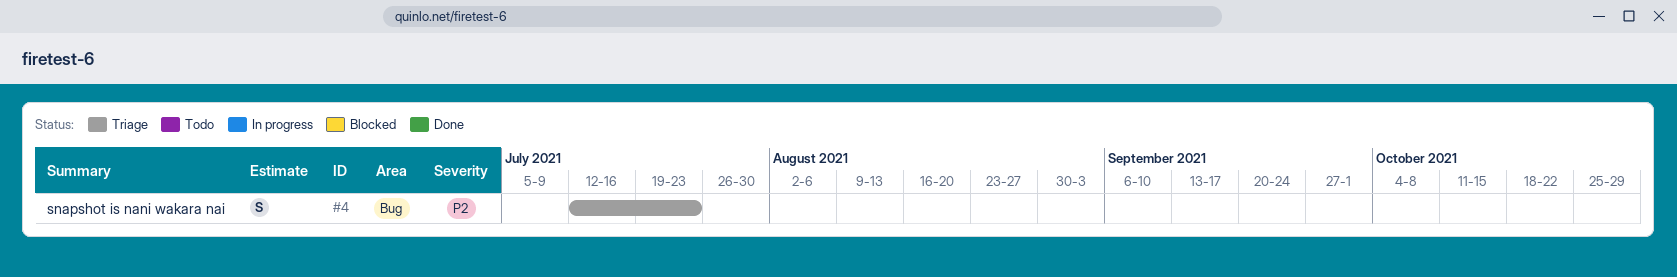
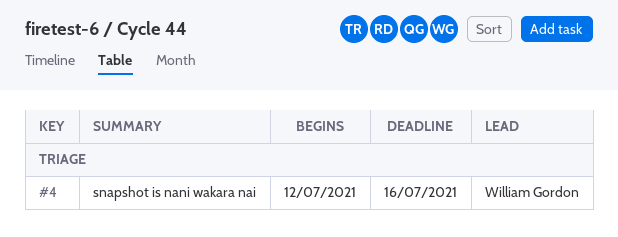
#4, due: Jul 23 -> Jul 16

